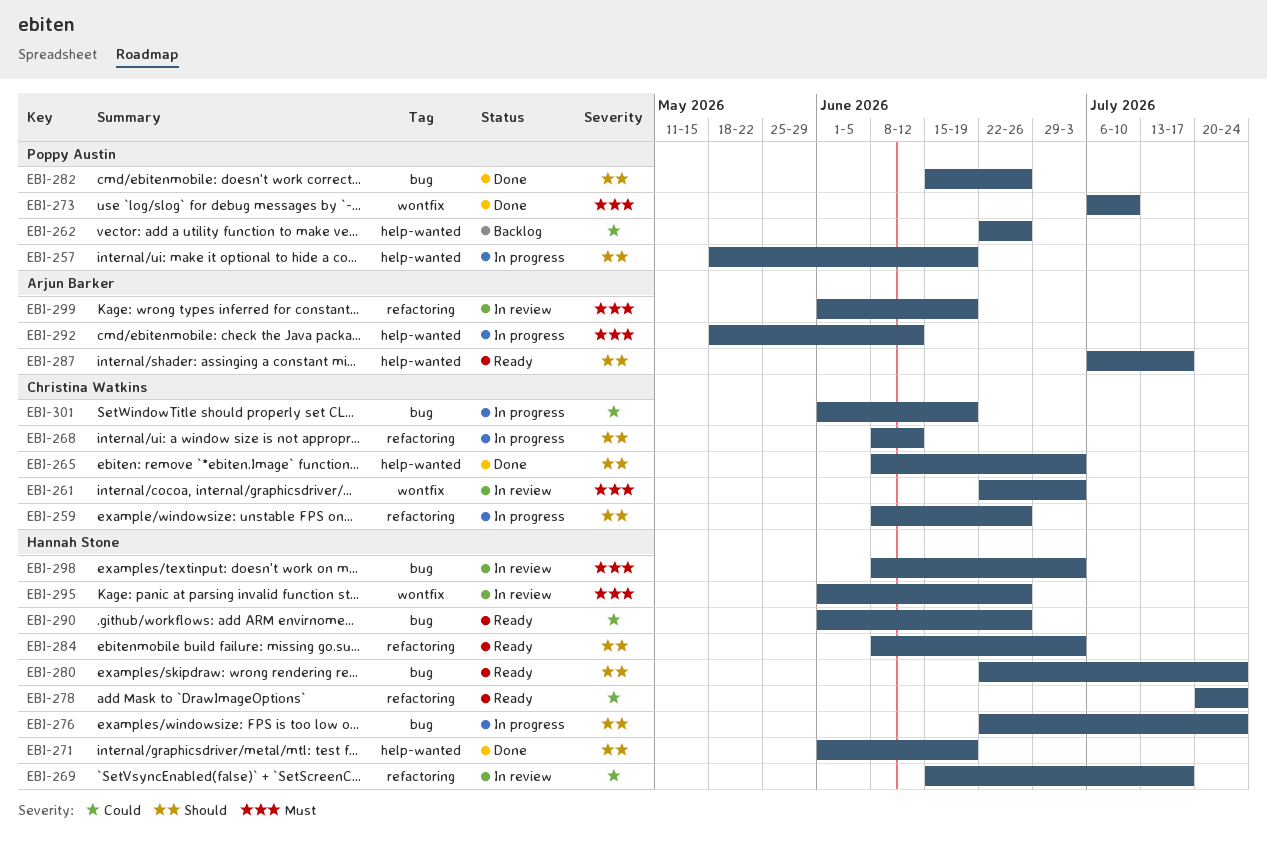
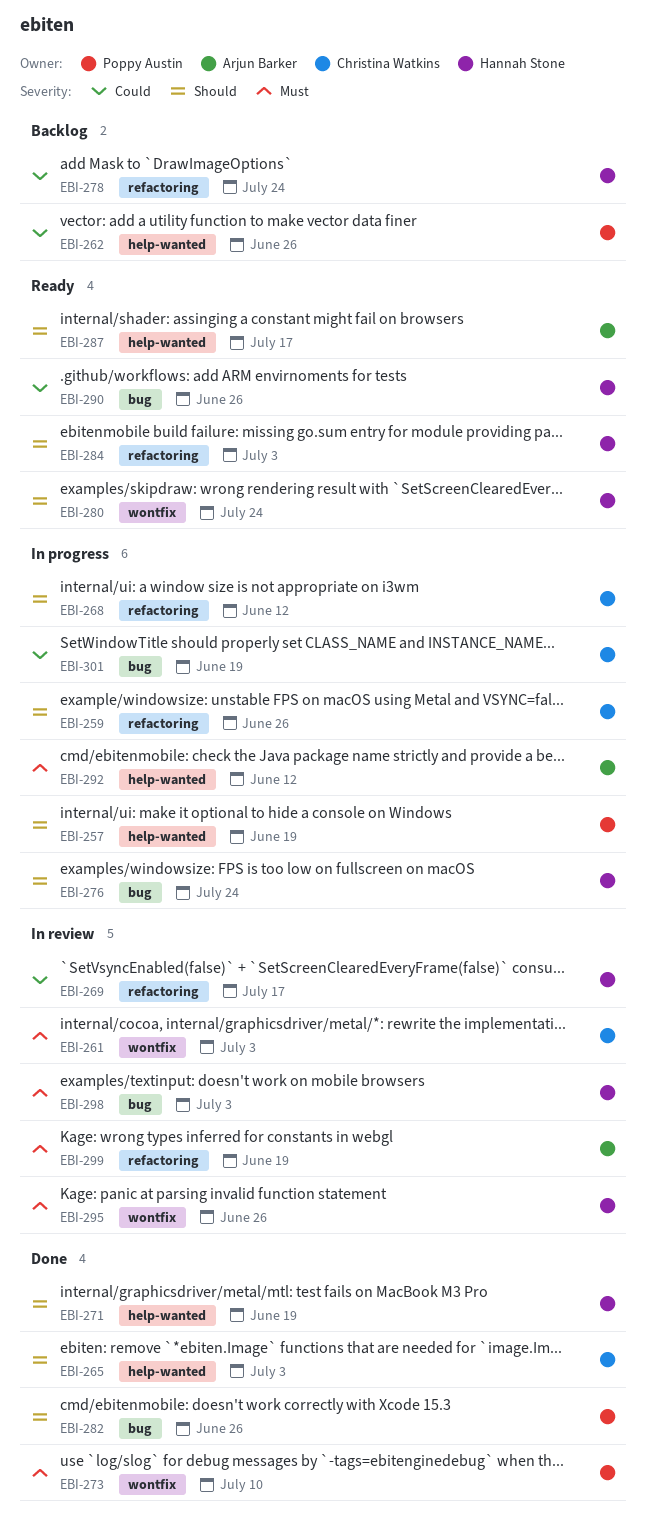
EBI-278, status: Ready -> Backlog
EBI-280, label: bug -> wontfix

